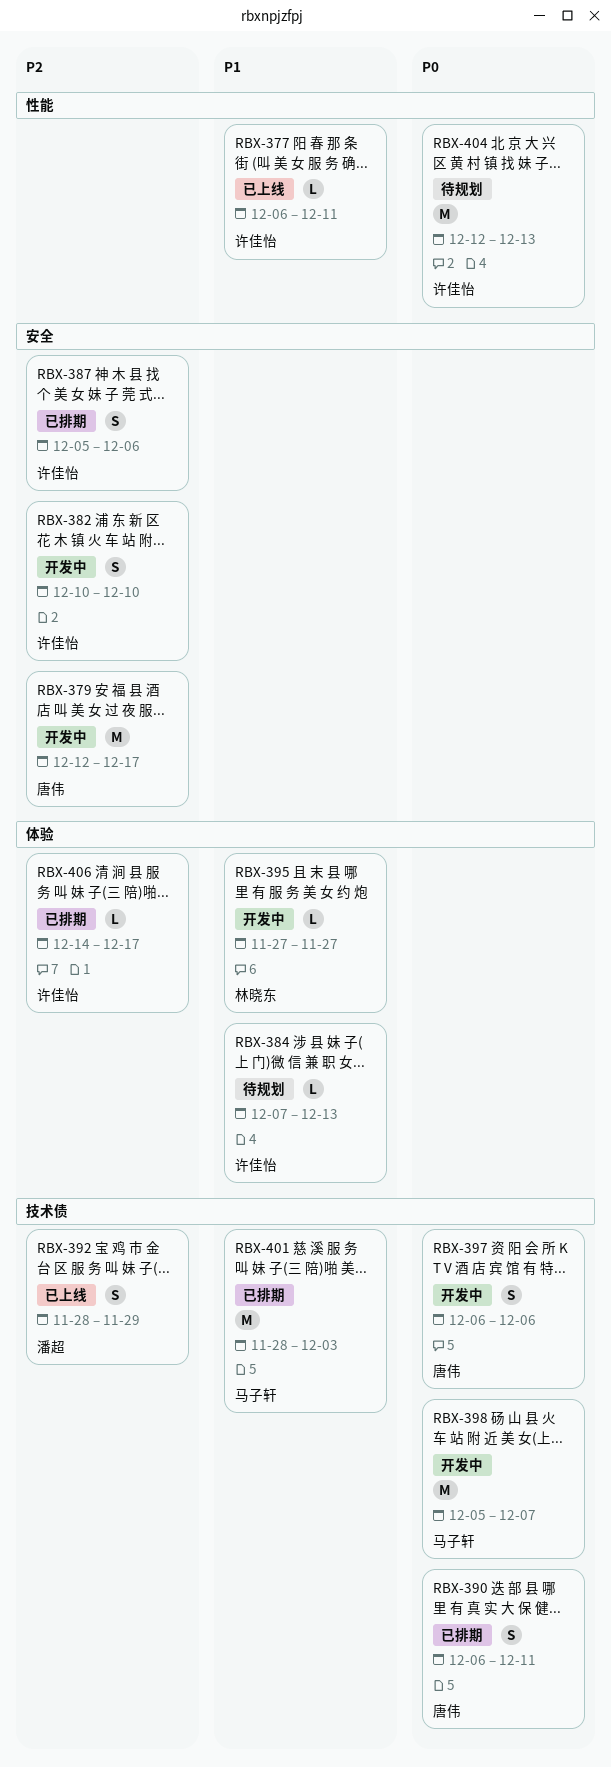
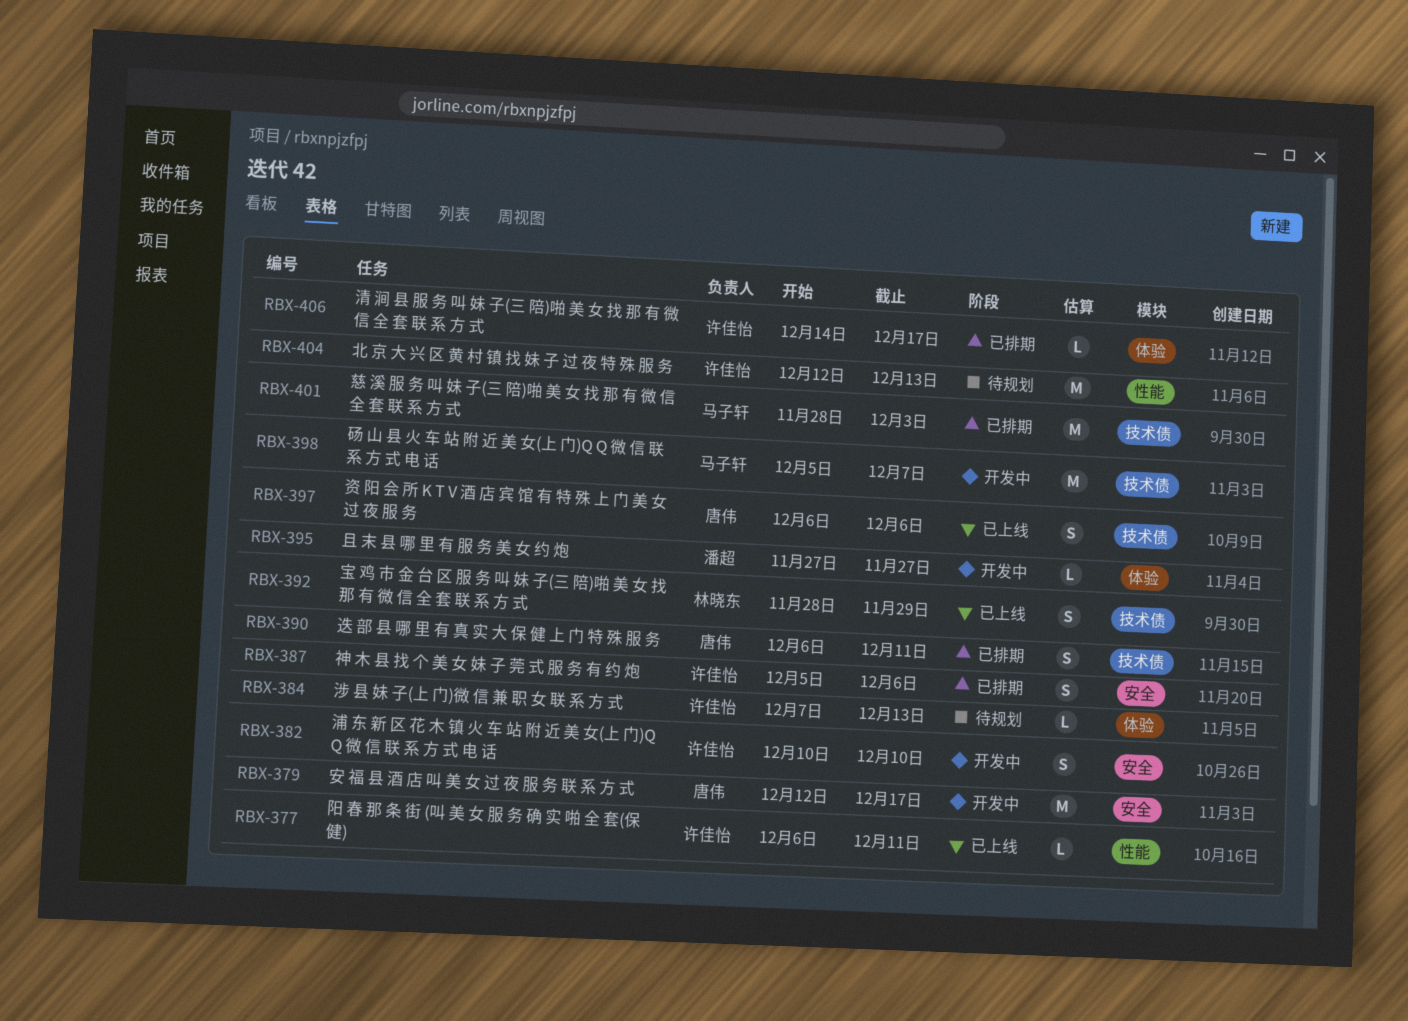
RBX-392, owner: 潘超 -> 林晓东
RBX-395, owner: 林晓东 -> 潘超
RBX-397, status: 开发中 -> 已上线

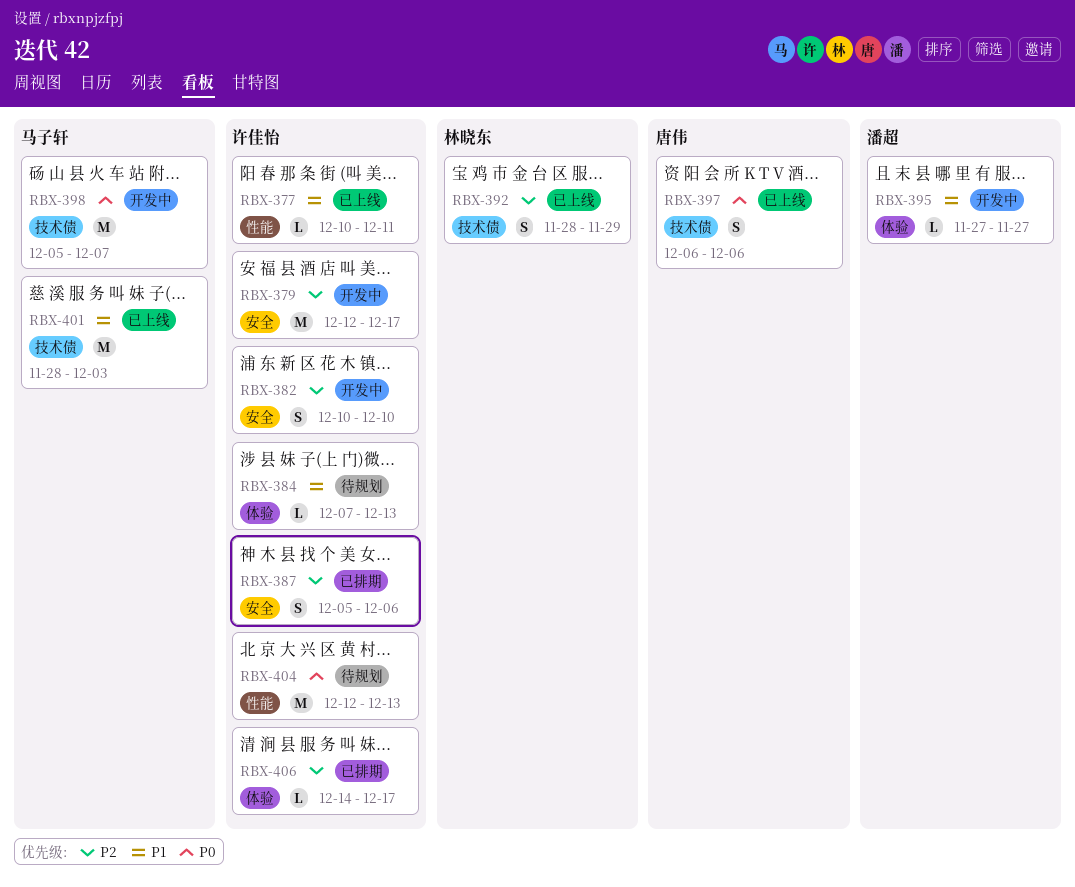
RBX-377, start: Dec 6 -> Dec 10
RBX-379, owner: 唐伟 -> 许佳怡
RBX-390: present -> none
RBX-401, status: 已排期 -> 已上线

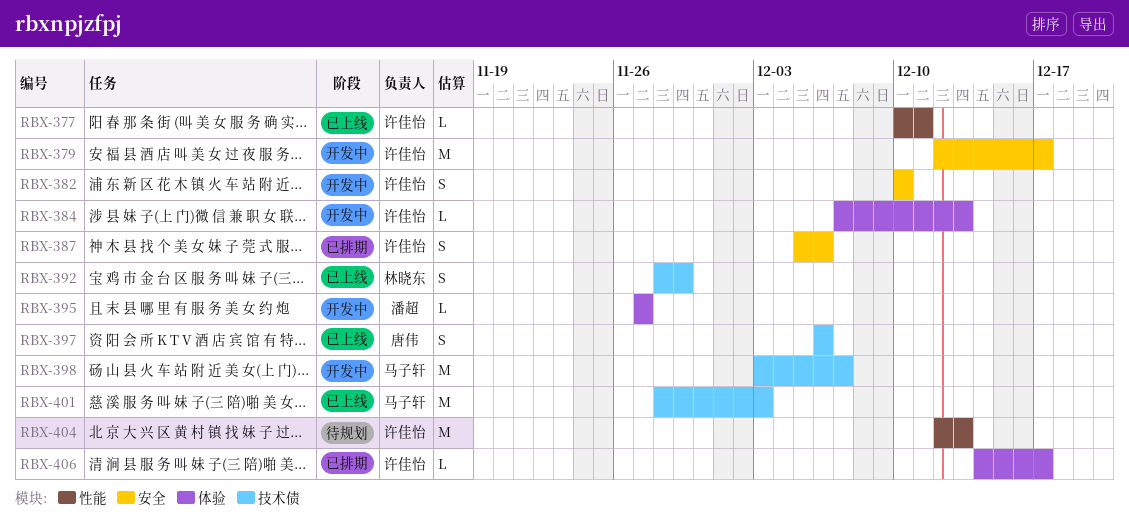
RBX-384, status: 待规划 -> 开发中
RBX-398, start: Dec 5 -> Dec 3

